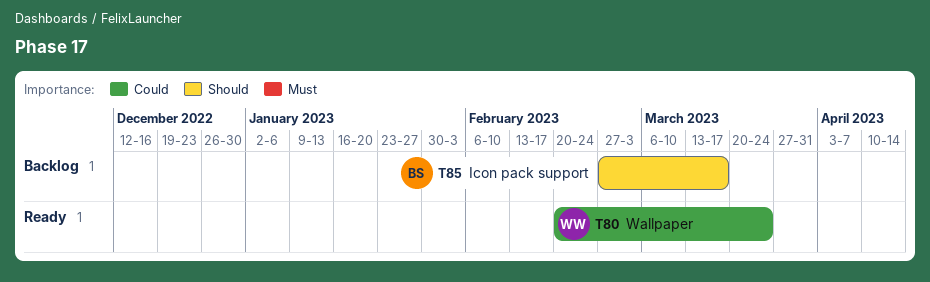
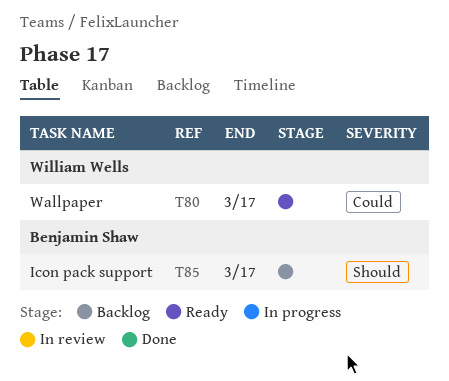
T80, due: Mar 24 -> Mar 17

